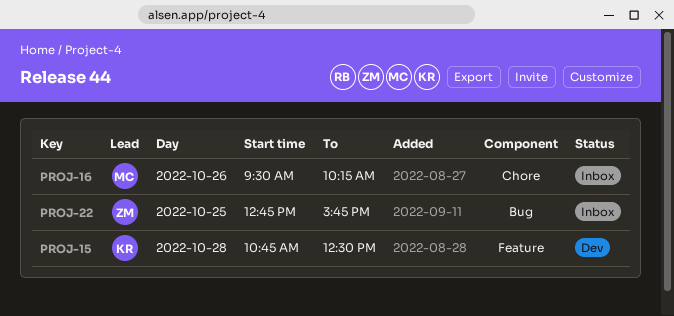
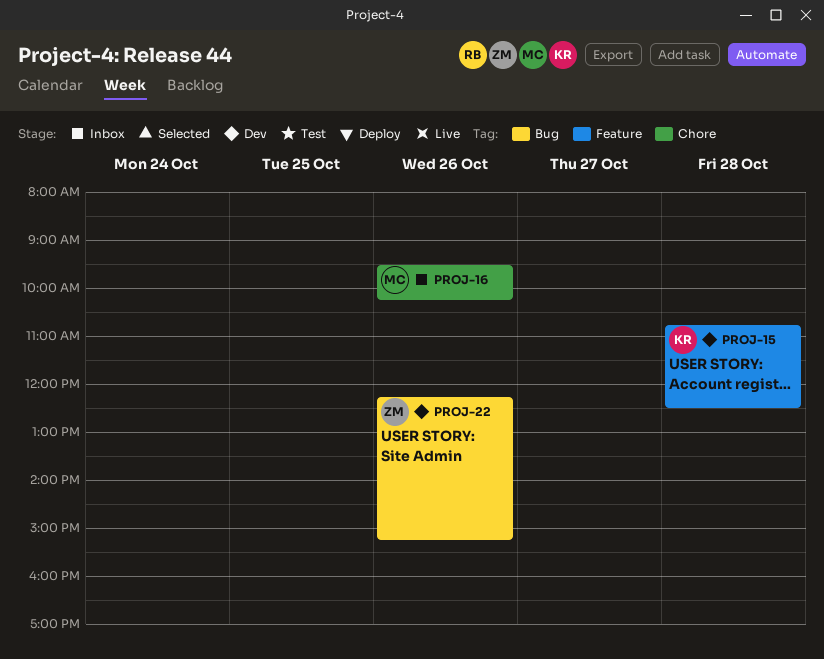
PROJ-22, status: Inbox -> Dev
PROJ-22, day: Oct 25 -> Oct 26
PROJ-22, begins: 12:45 -> 12:15
PROJ-22, ends: 15:45 -> 15:15

